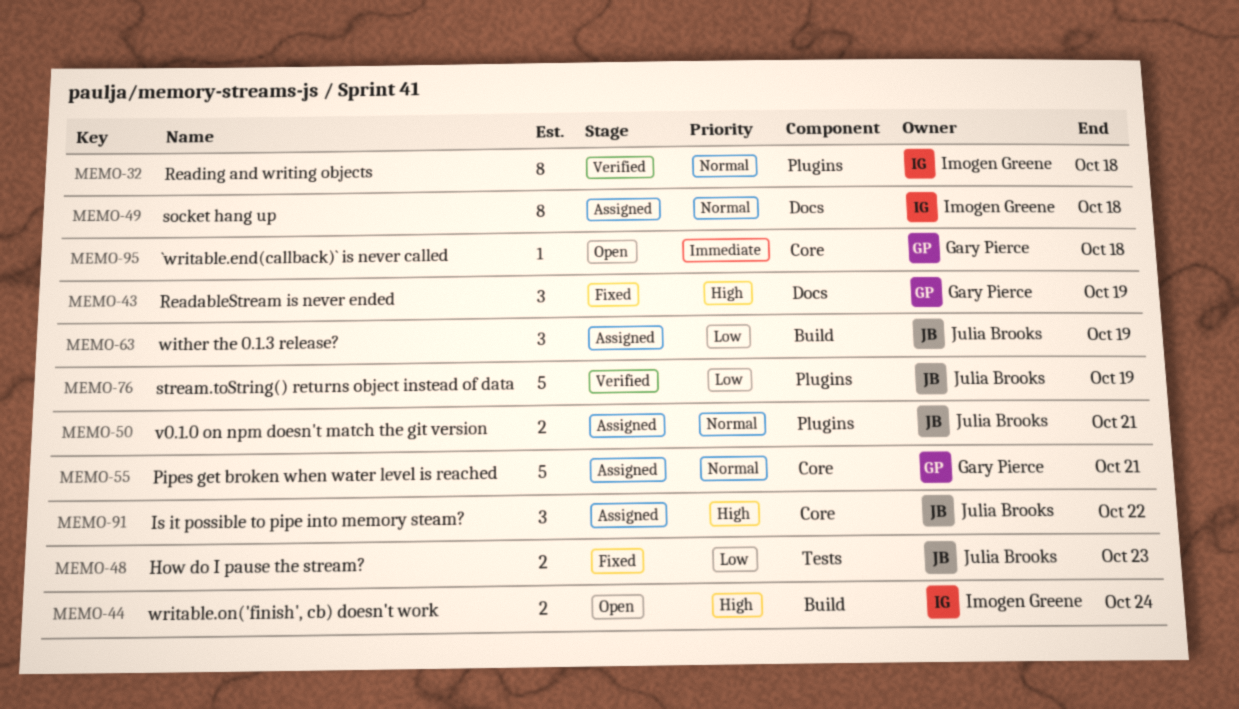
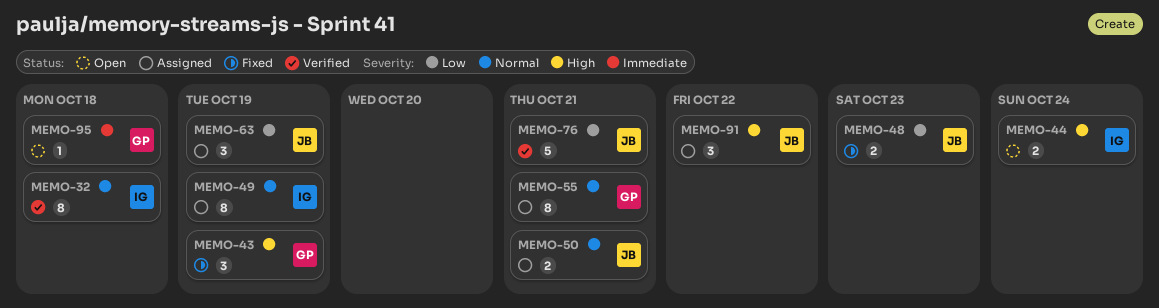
MEMO-49, due: Oct 18 -> Oct 19
MEMO-55, estimate: 5 -> 8
MEMO-76, due: Oct 19 -> Oct 21

